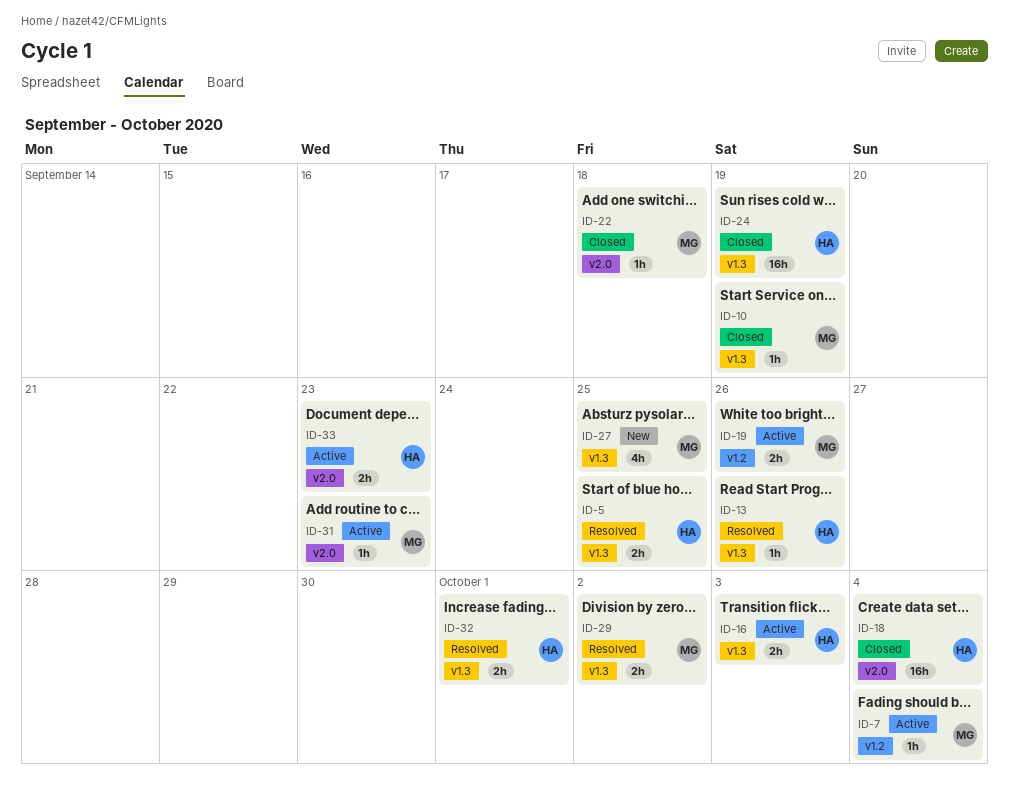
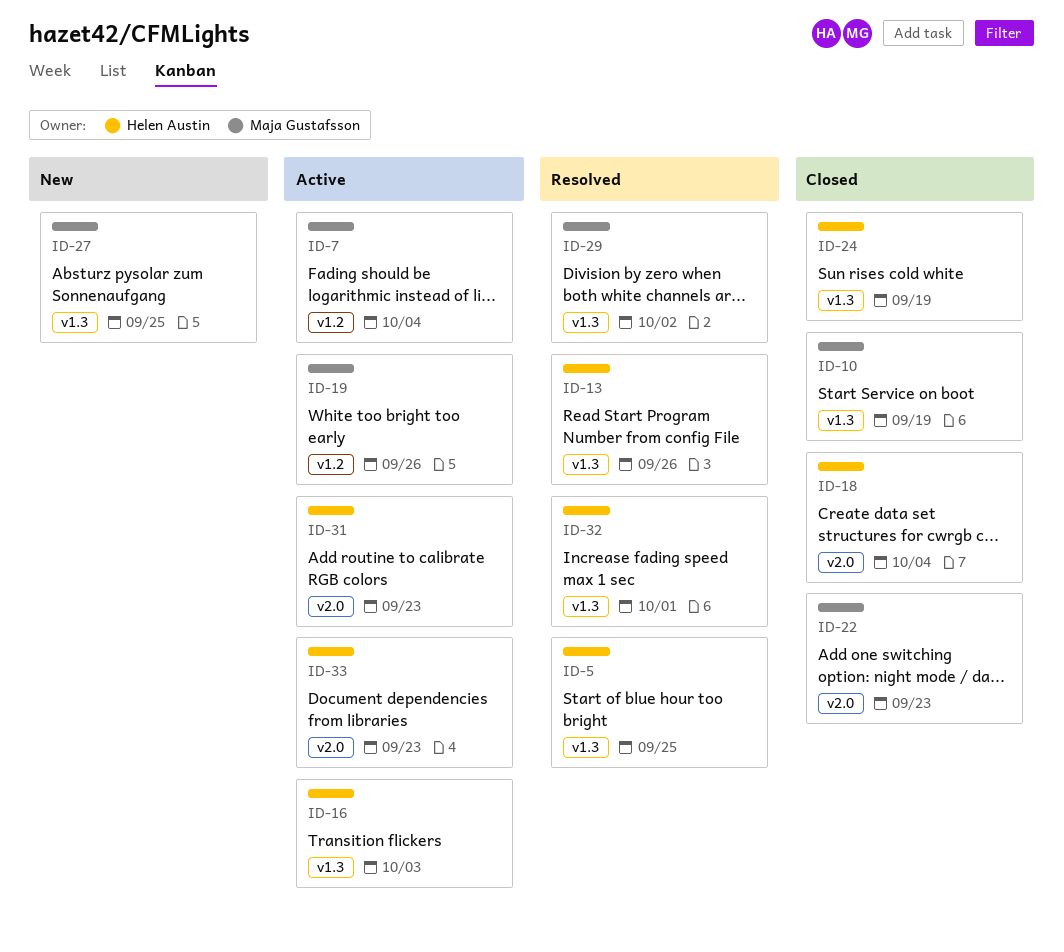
ID-22, due: Sep 18 -> Sep 23
ID-31, owner: Maja Gustafsson -> Helen Austin

